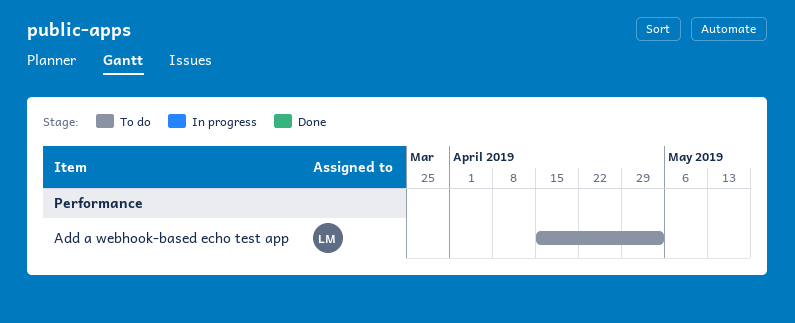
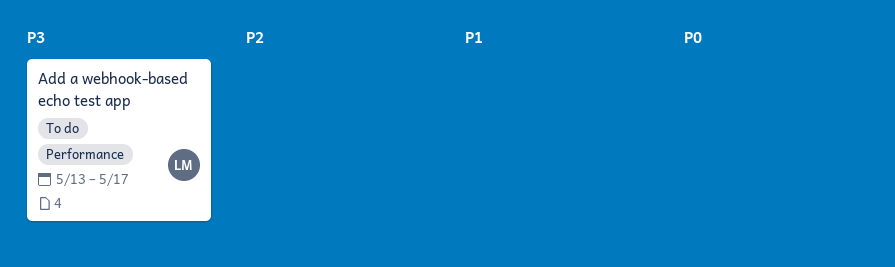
Add a webhook-based echo test app, start: Apr 15 -> May 13
Add a webhook-based echo test app, due: May 3 -> May 17

